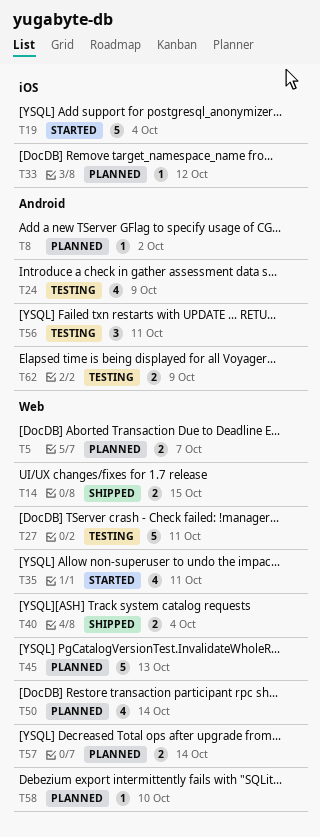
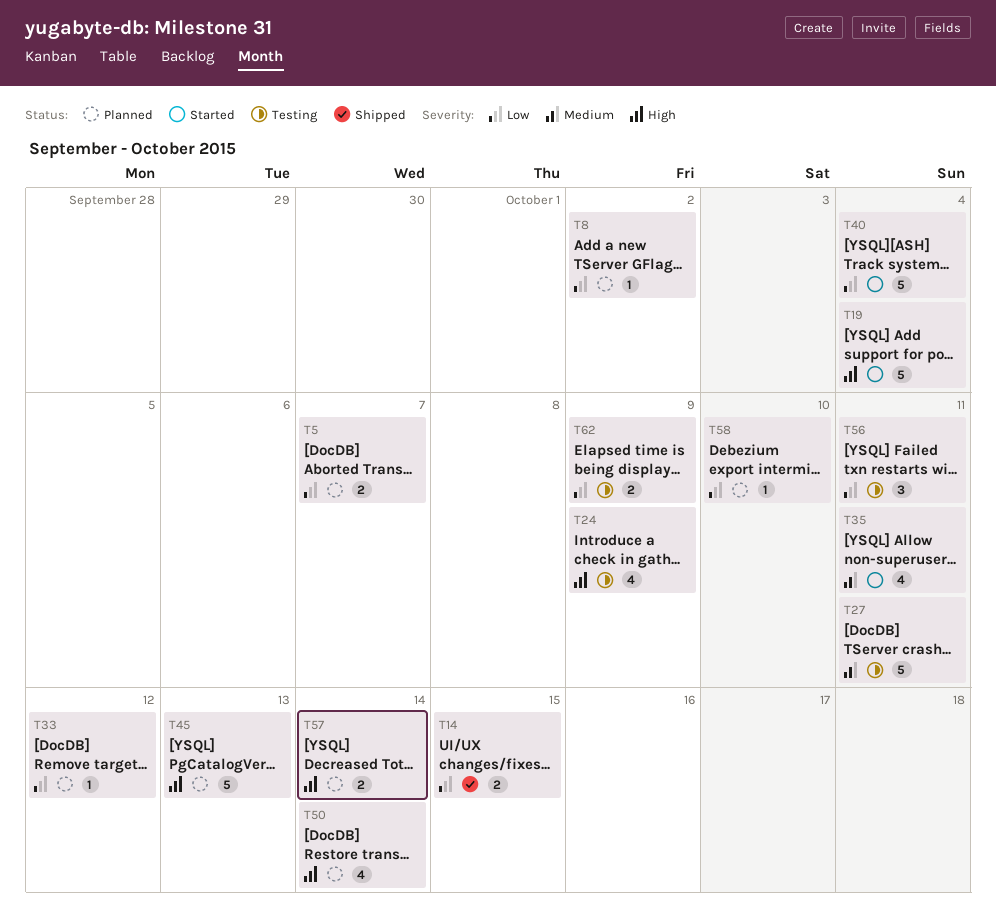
T40, status: Shipped -> Started
T40, estimate: 2 -> 5

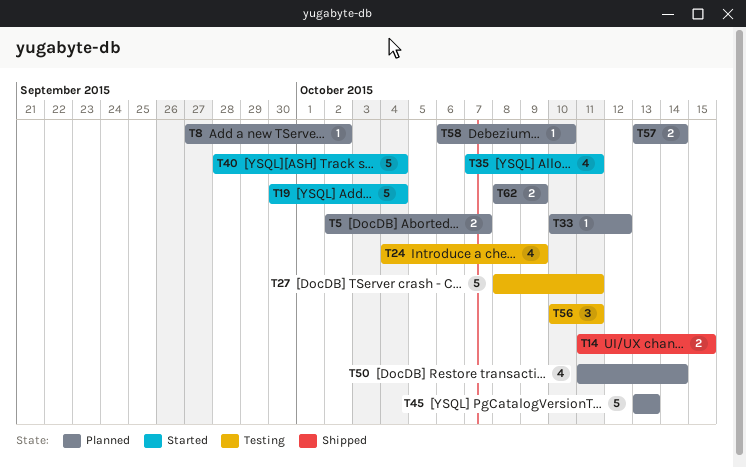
T62, status: Testing -> Planned

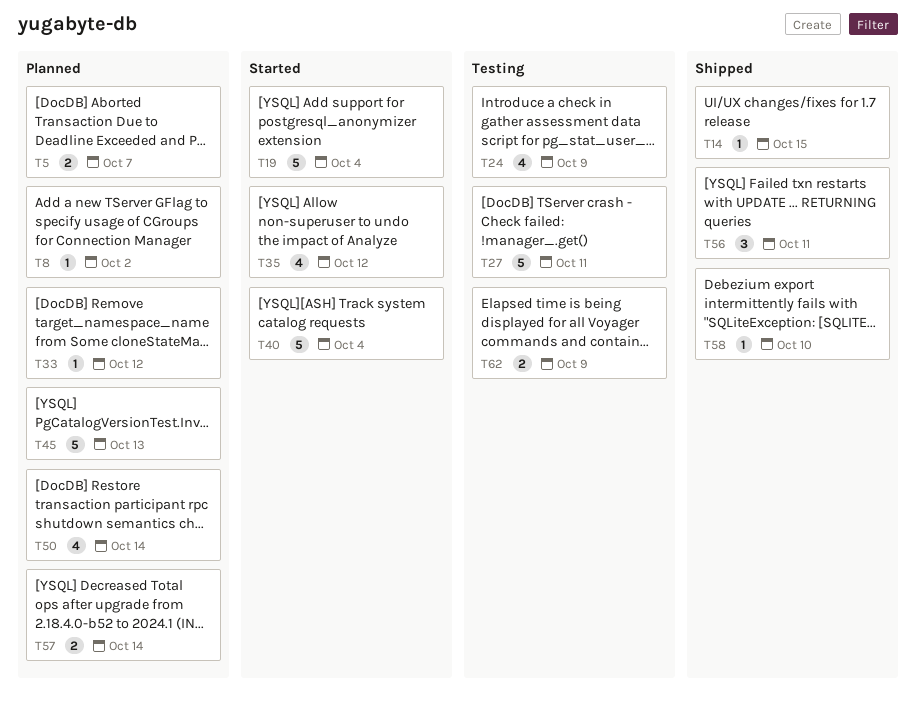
T14, estimate: 2 -> 1
T35, due: Oct 11 -> Oct 12
T56, status: Testing -> Shipped
T58, status: Planned -> Shipped
T62, status: Planned -> Testing

